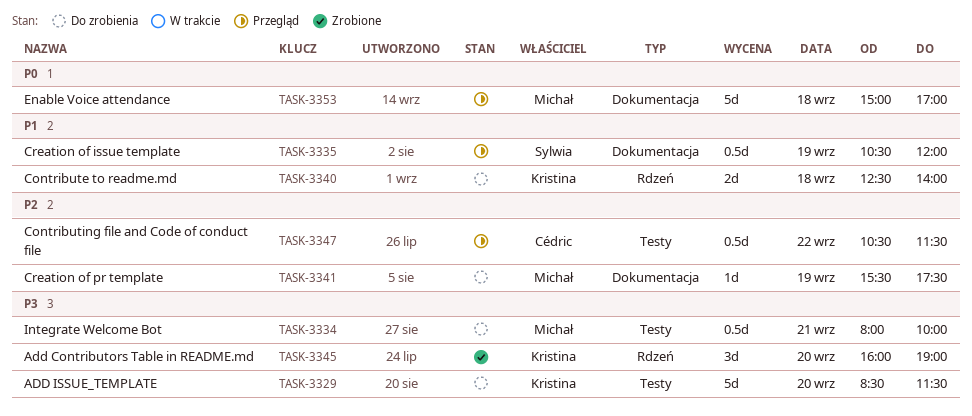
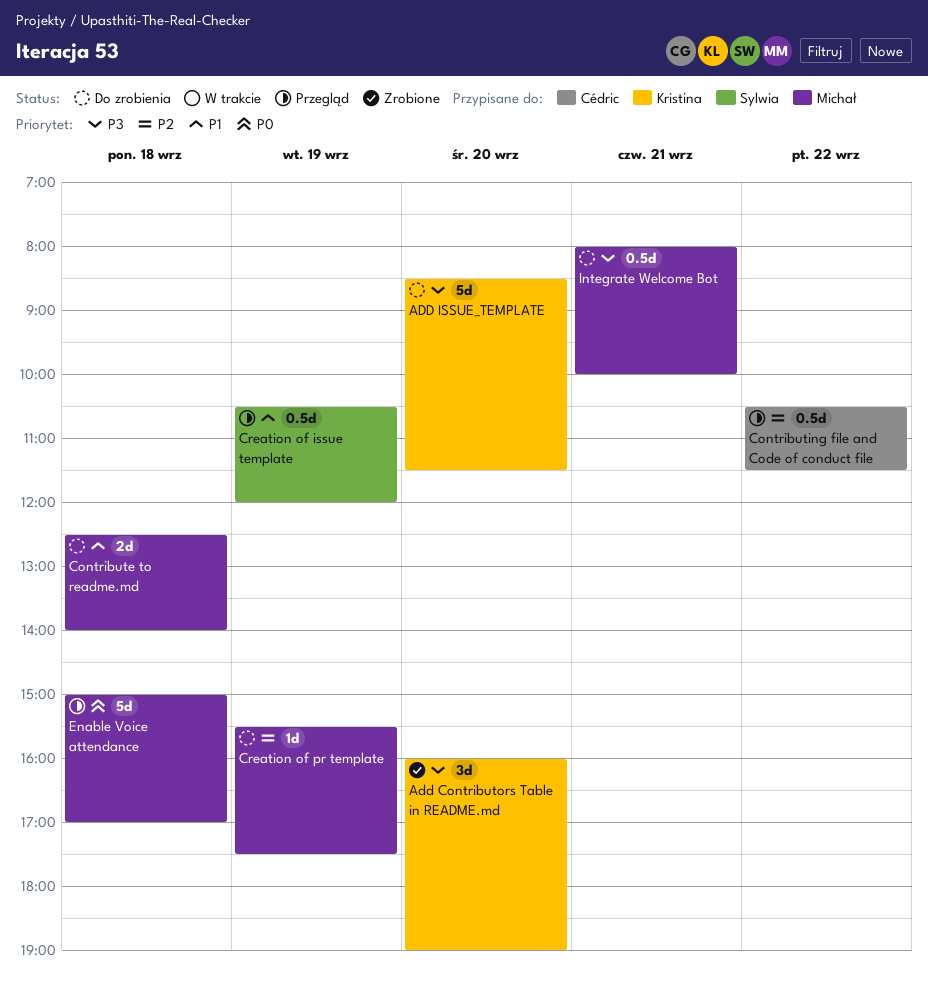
Contribute to readme.md, owner: Kristina -> Michał

